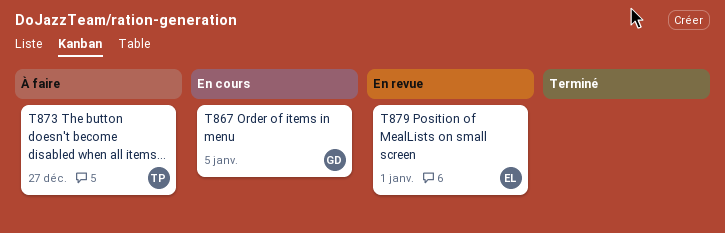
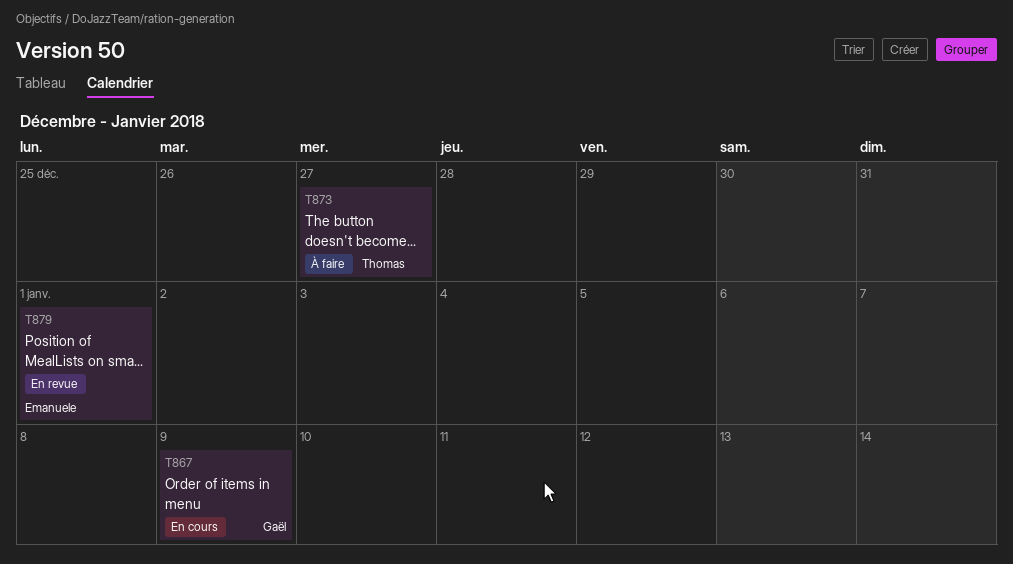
T867, due: Jan 5 -> Jan 9

